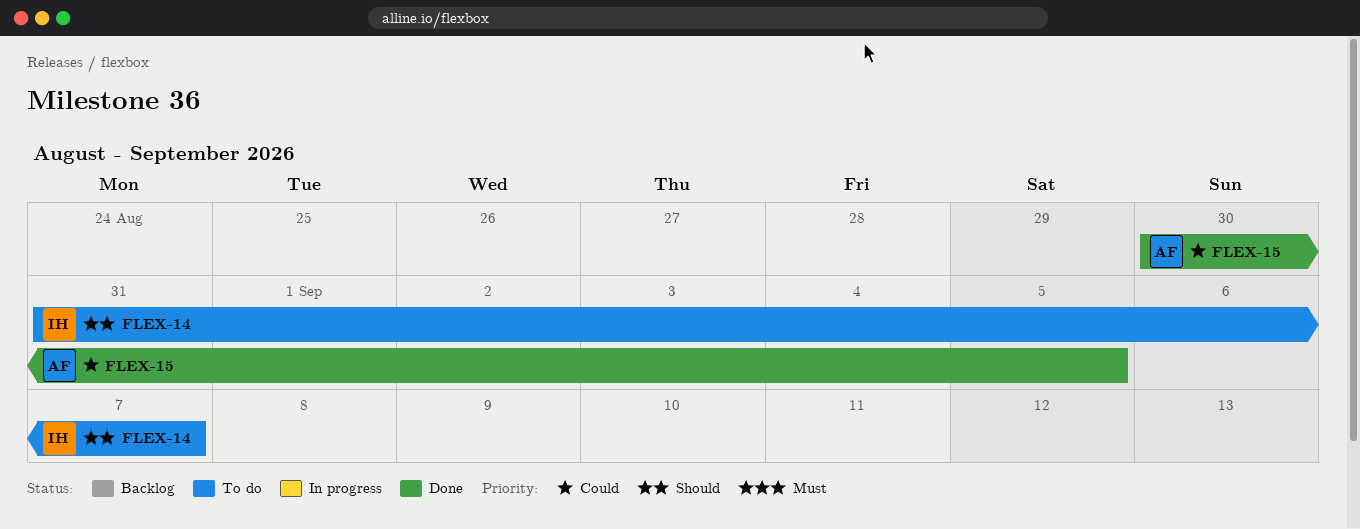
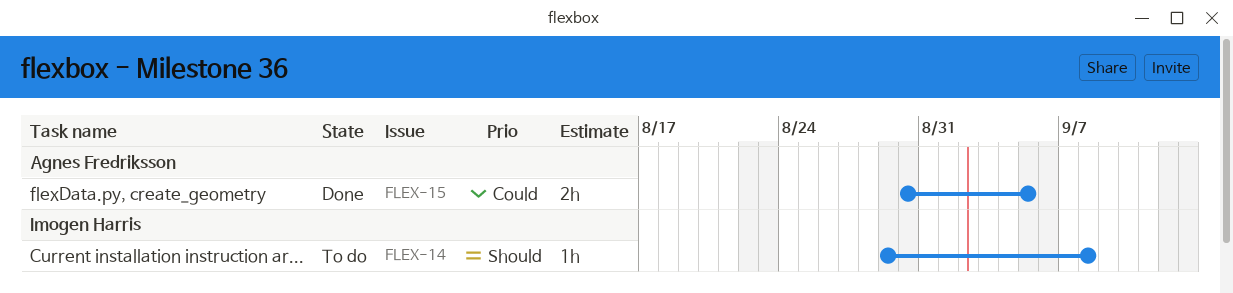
FLEX-14, start: Aug 31 -> Aug 29
FLEX-14, due: Sep 7 -> Sep 8

